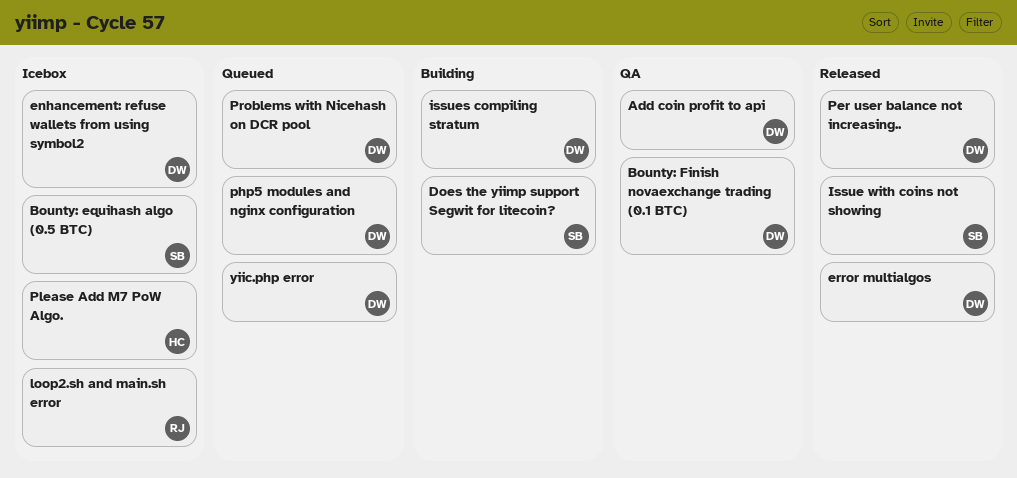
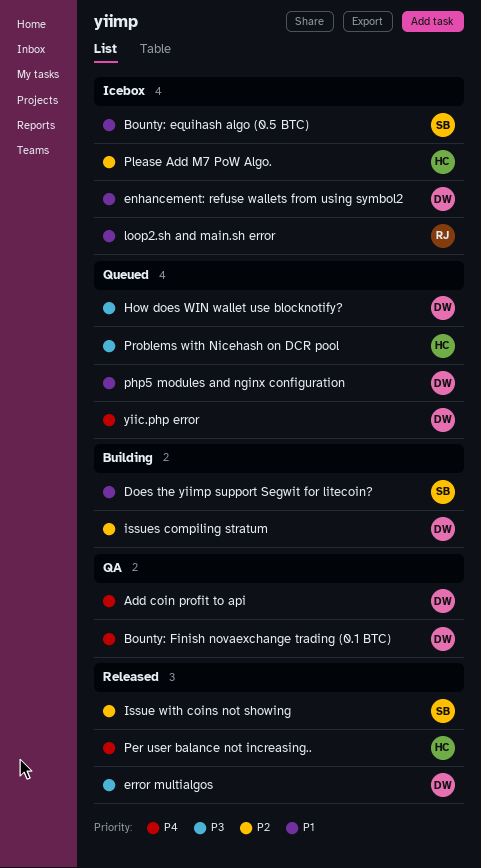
How does WIN wallet use blocknotify?: none -> present
Per user balance not increasing.., owner: DW -> HC
Problems with Nicehash on DCR pool, owner: DW -> HC

